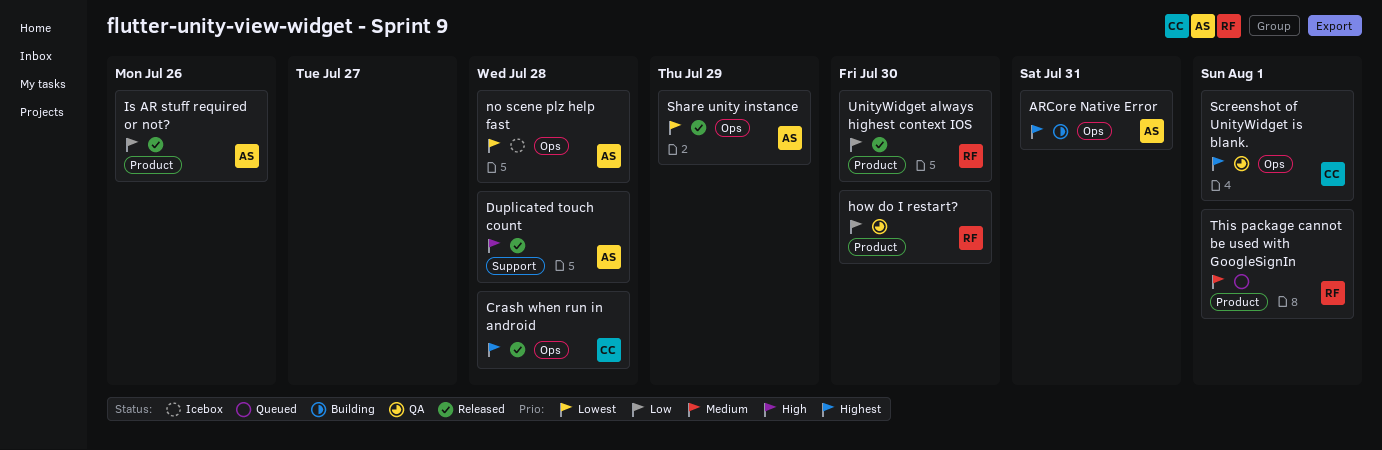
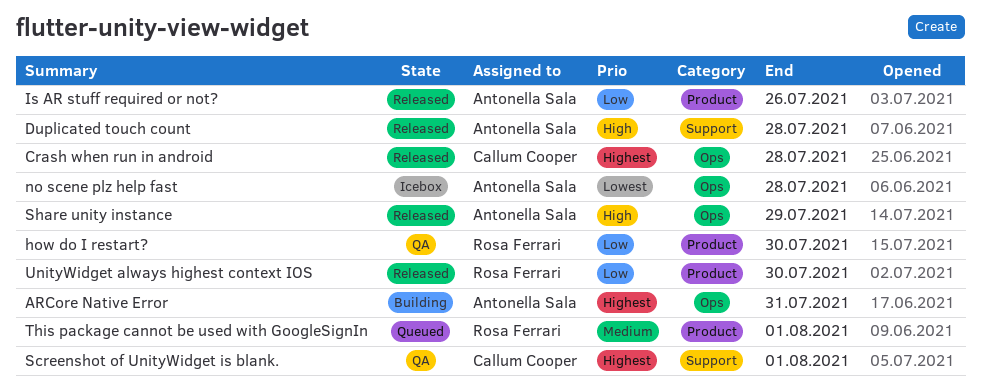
Screenshot of UnityWidget is blank., label: Ops -> Support
Share unity instance, priority: Lowest -> High

